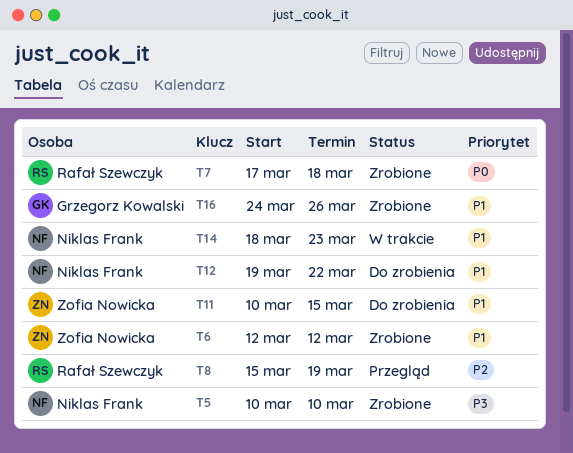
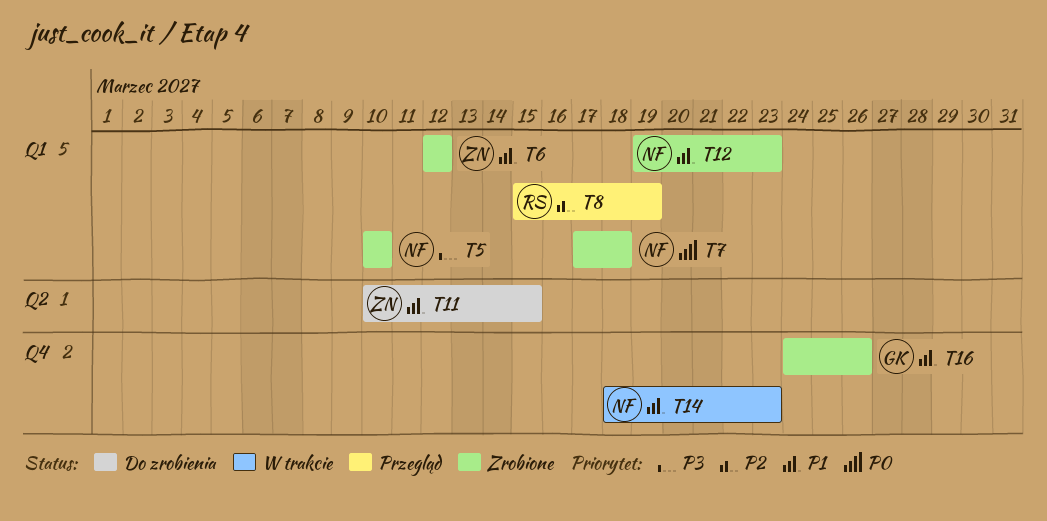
T7, owner: Rafał Szewczyk -> Niklas Frank
T12, status: Do zrobienia -> Zrobione
T12, due: Mar 22 -> Mar 23

